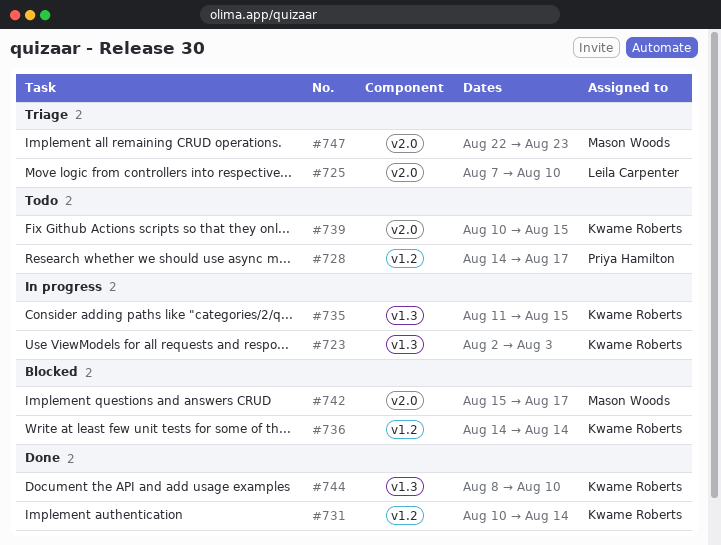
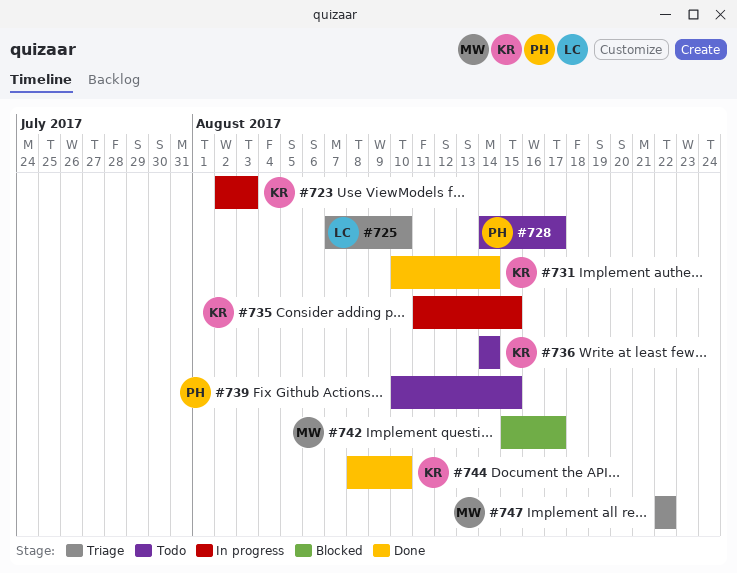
#736, status: Blocked -> Todo
#739, owner: Kwame Roberts -> Priya Hamilton
#747, due: Aug 23 -> Aug 22

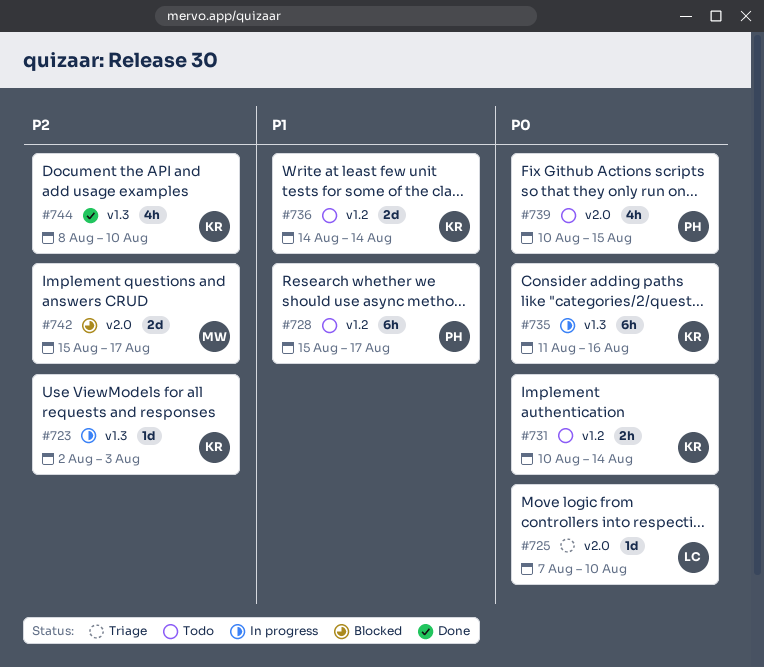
#728, start: Aug 14 -> Aug 15
#731, status: Done -> Todo
#735, due: Aug 15 -> Aug 16
#747: present -> none

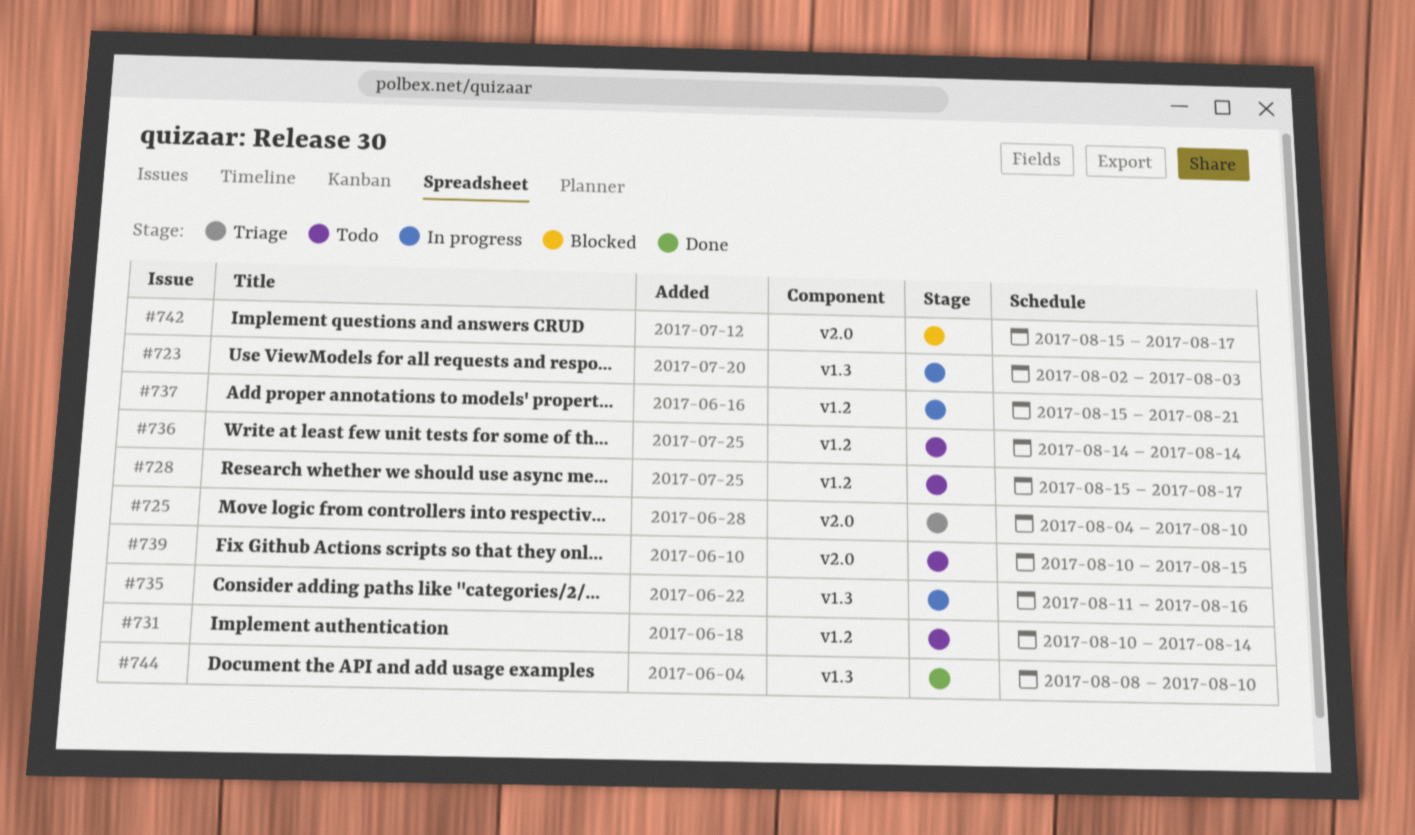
#725, start: Aug 7 -> Aug 4
#737: none -> present

